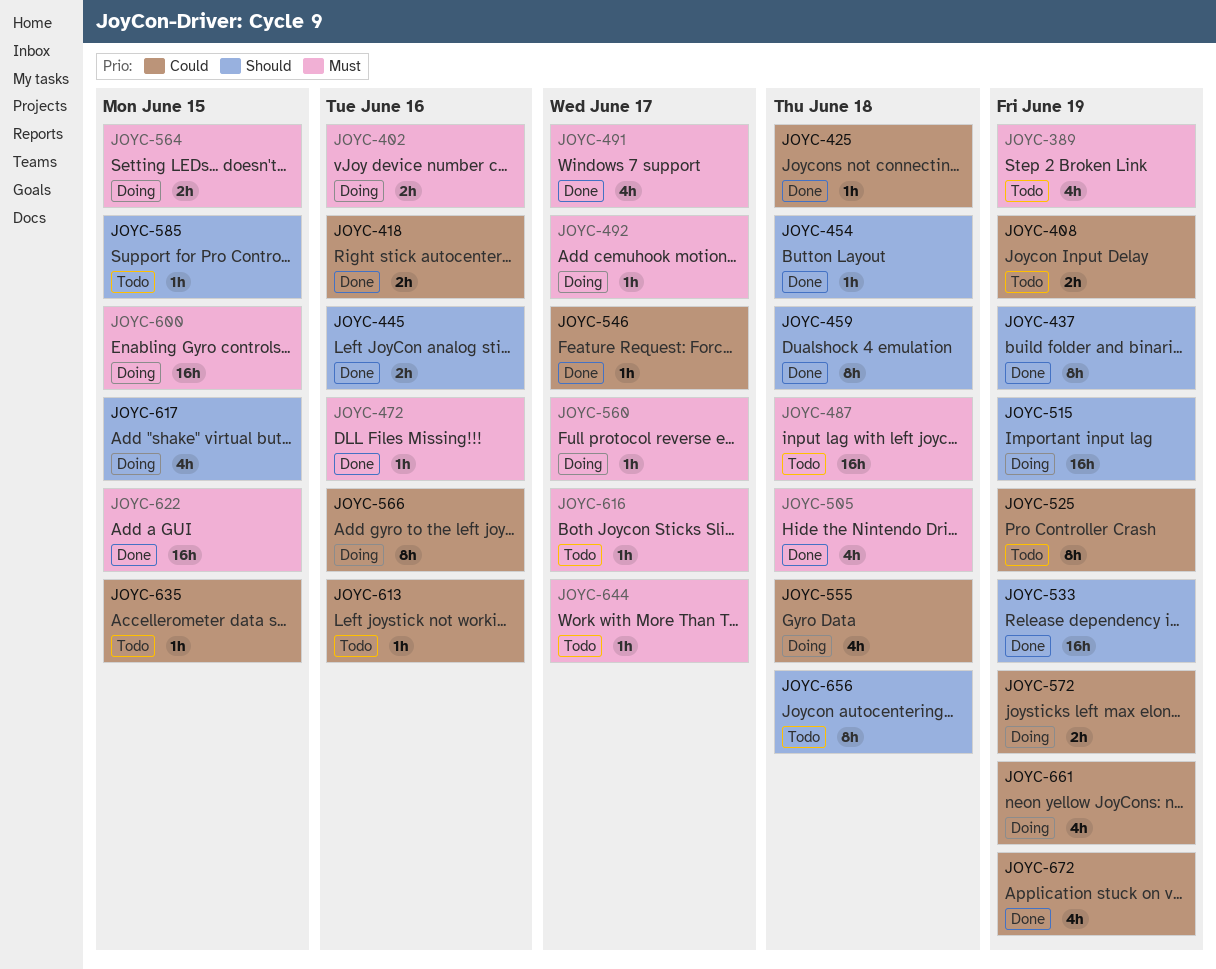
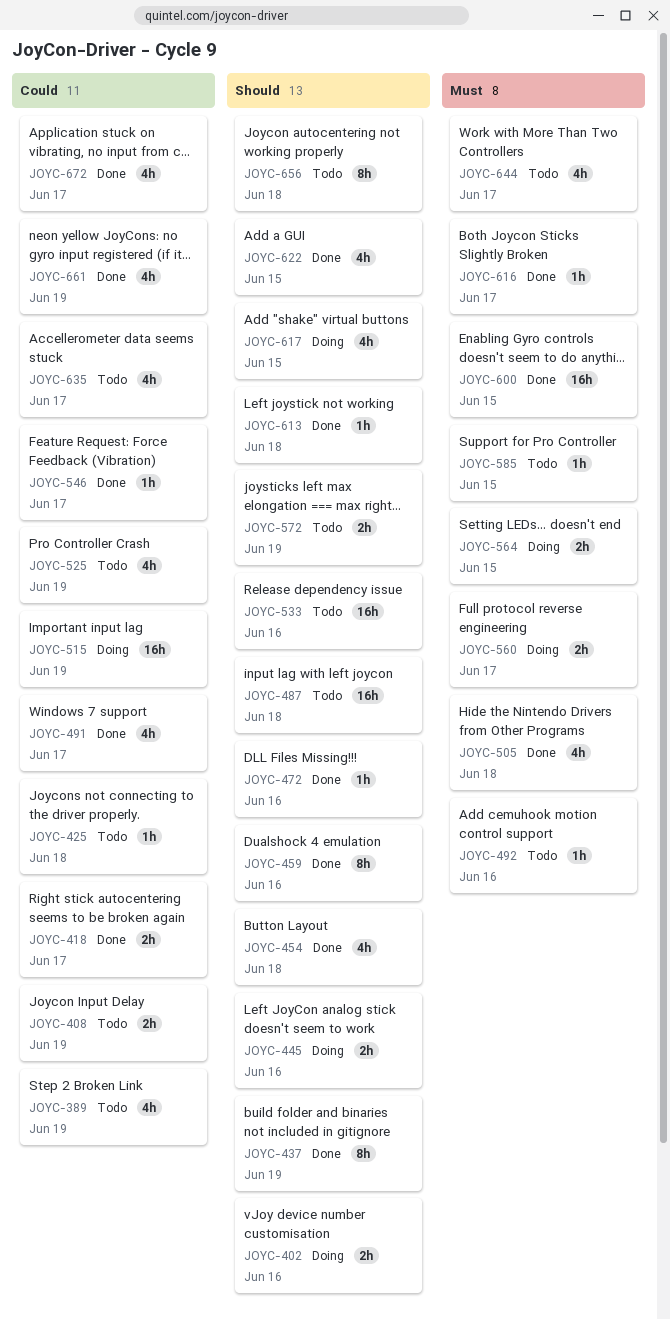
JOYC-389, priority: Must -> Could
JOYC-402, priority: Must -> Should
JOYC-418, due: Jun 16 -> Jun 17
JOYC-425, status: Done -> Todo
JOYC-445, status: Done -> Doing
JOYC-454, estimate: 1h -> 4h
JOYC-459, due: Jun 18 -> Jun 16
JOYC-472, priority: Must -> Should
JOYC-487, priority: Must -> Should
JOYC-491, priority: Must -> Could
JOYC-492, status: Doing -> Todo
JOYC-492, due: Jun 17 -> Jun 16
JOYC-515, priority: Should -> Could
JOYC-525, estimate: 8h -> 4h
JOYC-533, status: Done -> Todo
JOYC-533, due: Jun 19 -> Jun 16
JOYC-555: present -> none
JOYC-560, estimate: 1h -> 2h
JOYC-566: present -> none
JOYC-572, status: Doing -> Todo
JOYC-572, priority: Could -> Should
JOYC-585, priority: Should -> Must
JOYC-600, status: Doing -> Done
JOYC-613, status: Todo -> Done
JOYC-613, priority: Could -> Should
JOYC-613, due: Jun 16 -> Jun 18
JOYC-616, status: Todo -> Done
JOYC-622, priority: Must -> Should
JOYC-622, estimate: 16h -> 4h
JOYC-635, estimate: 1h -> 4h
JOYC-635, due: Jun 15 -> Jun 17
JOYC-644, estimate: 1h -> 4h
JOYC-661, status: Doing -> Done
JOYC-672, due: Jun 19 -> Jun 17

